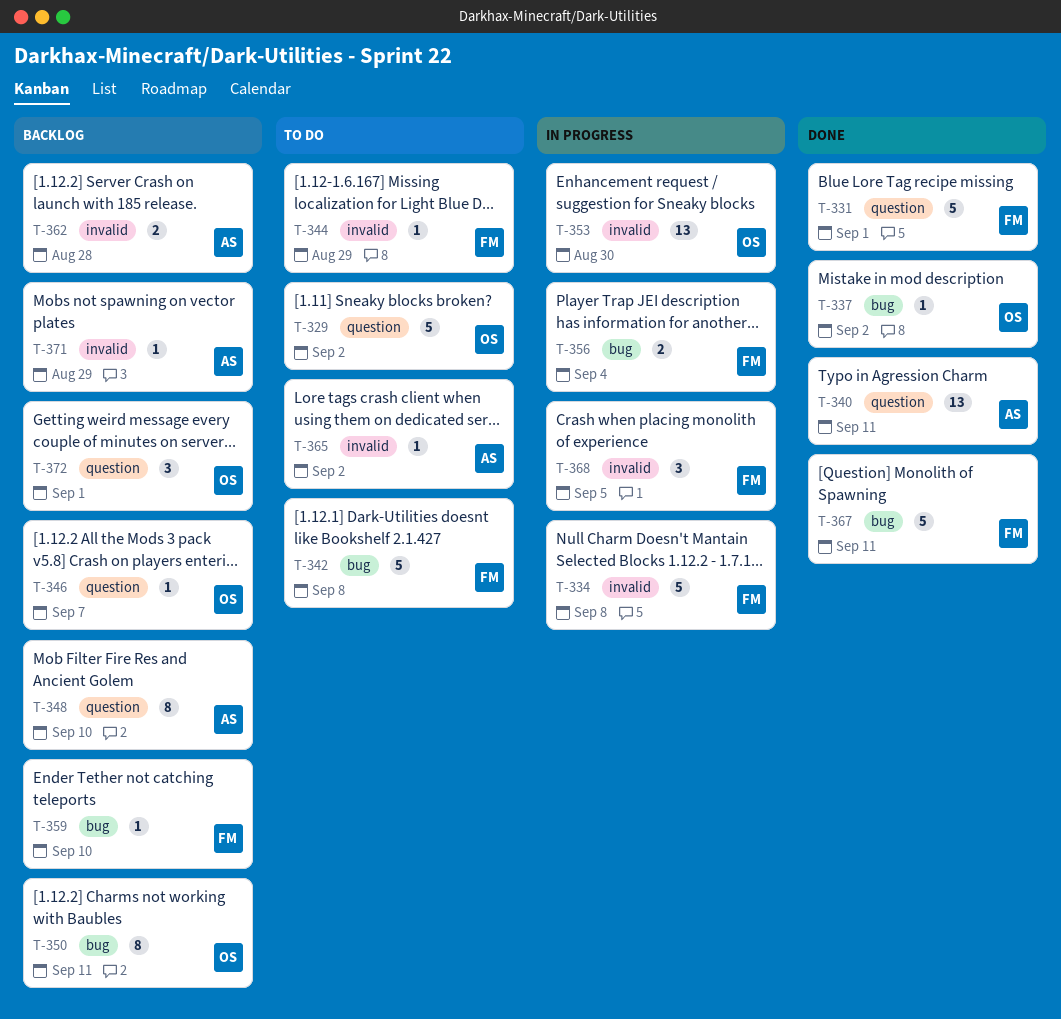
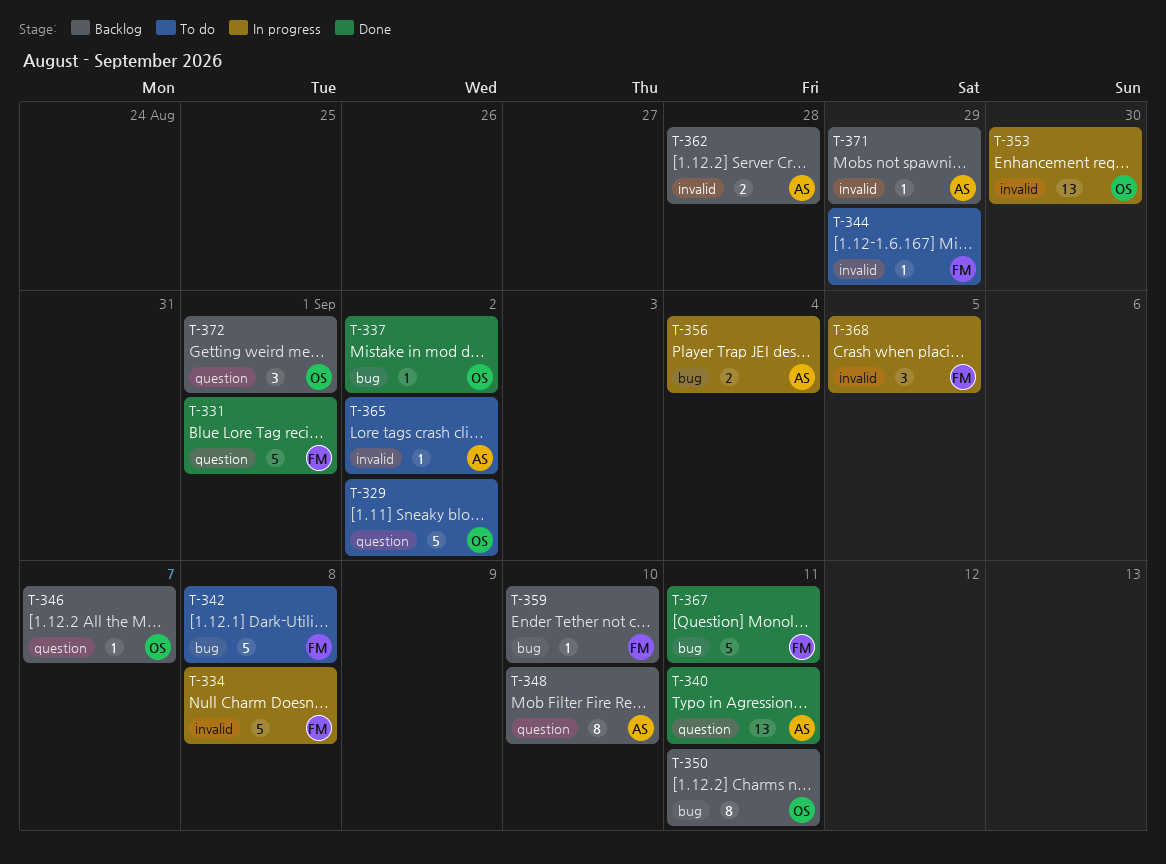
T-356, owner: FM -> AS

